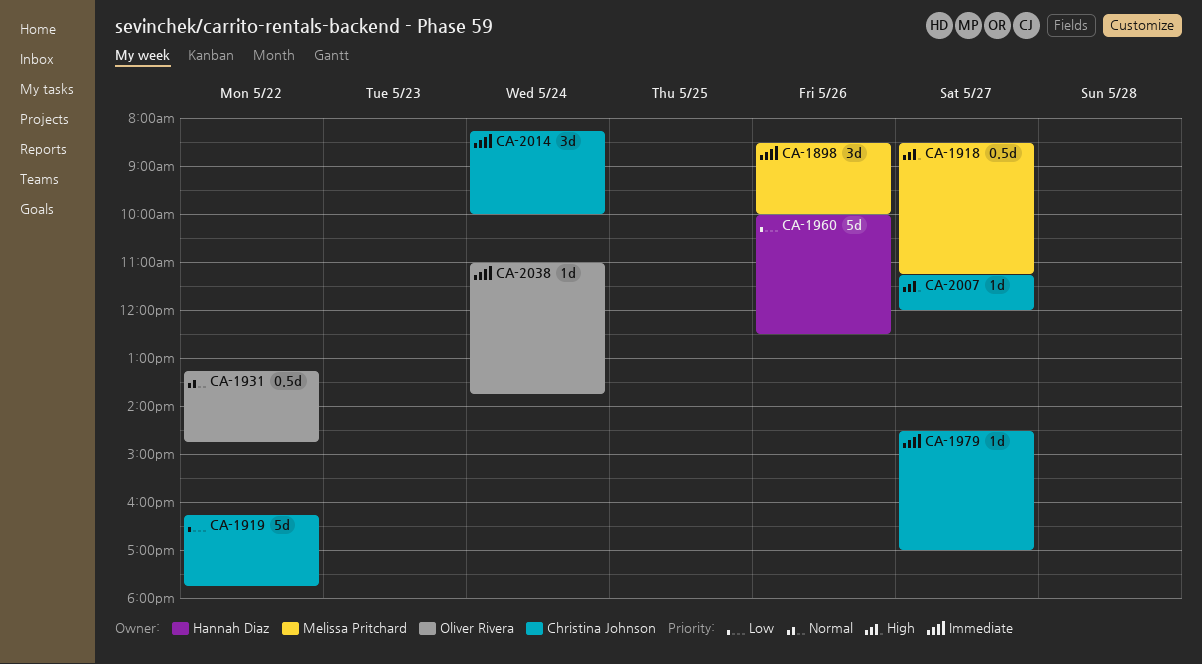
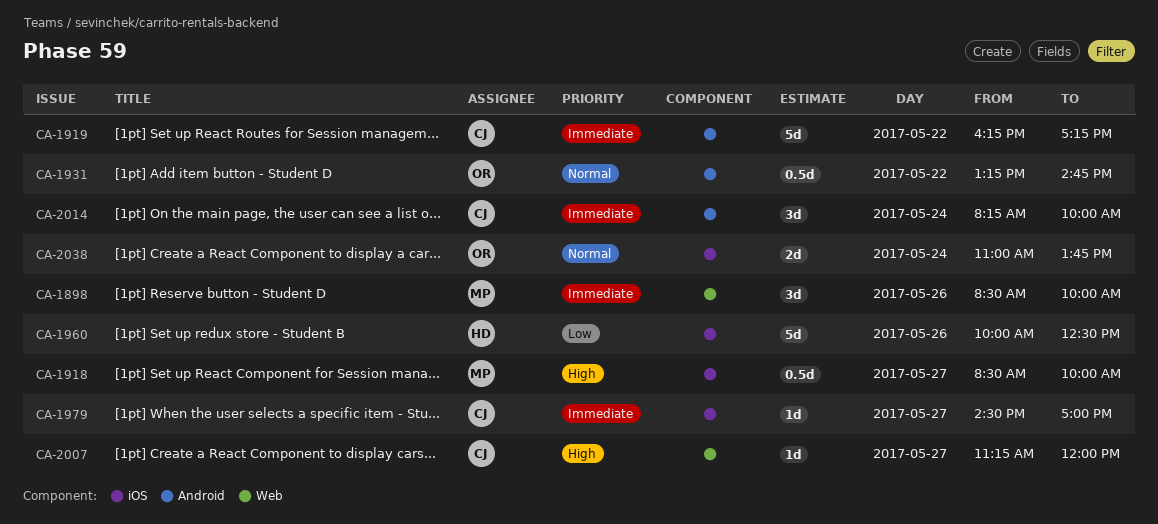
CA-1918, ends: 11:15 -> 10:00
CA-1919, priority: Low -> Immediate
CA-1919, ends: 17:45 -> 17:15
CA-2038, priority: Immediate -> Normal
CA-2038, estimate: 1d -> 2d

